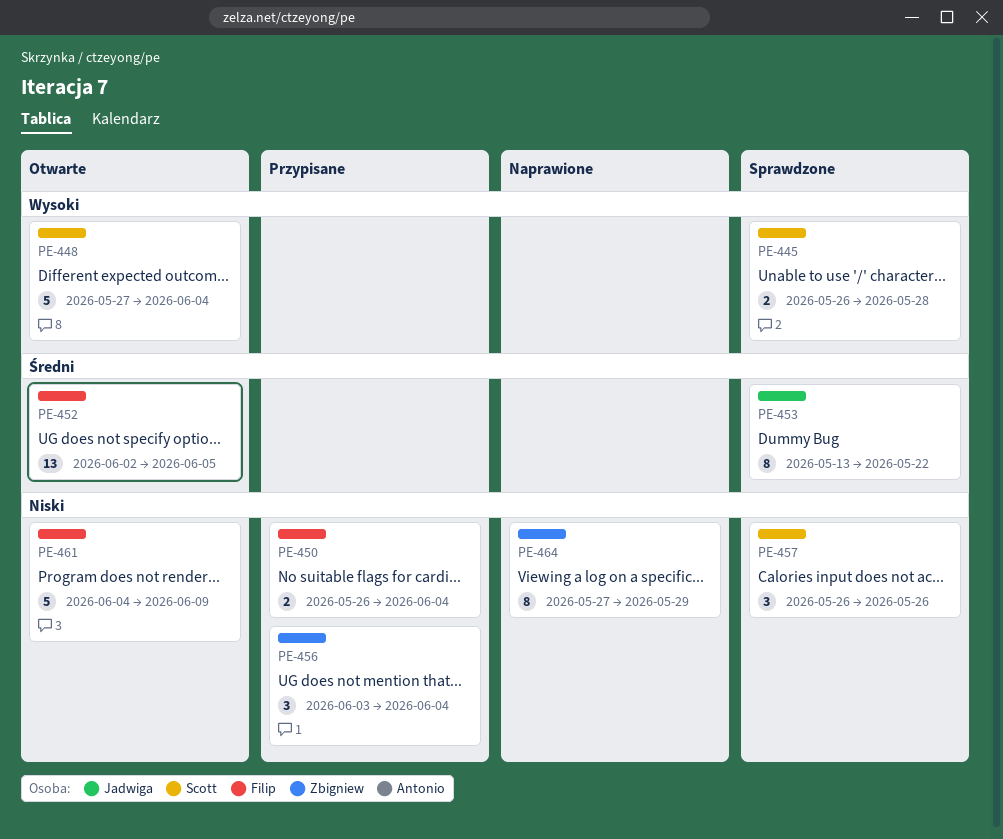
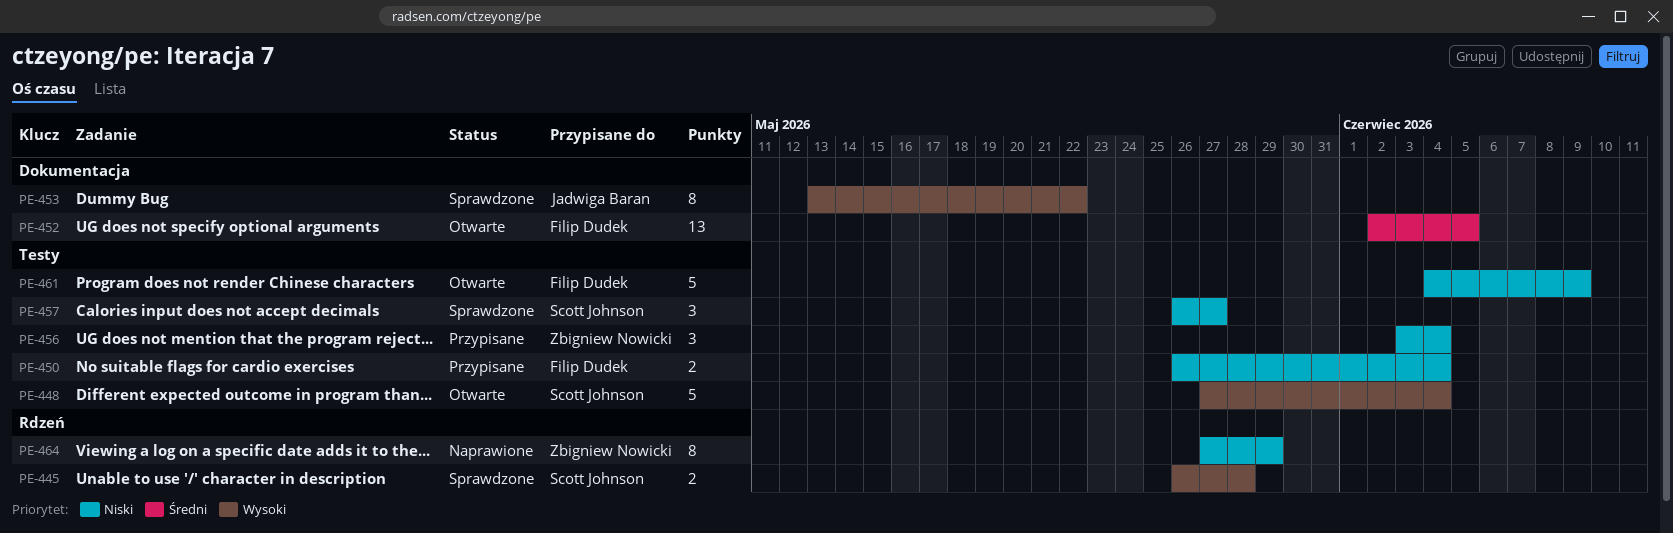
PE-453, priority: Średni -> Wysoki
PE-457, due: May 26 -> May 27

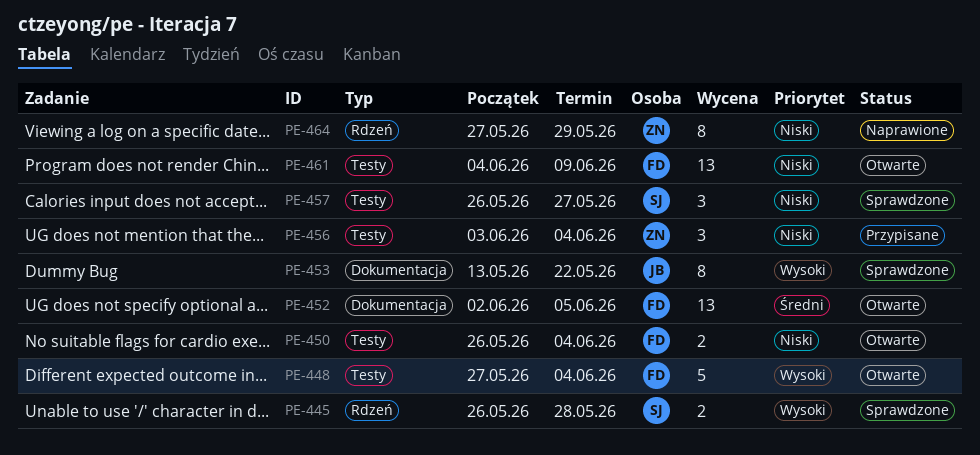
PE-448, owner: Scott Johnson -> Filip Dudek
PE-450, status: Przypisane -> Otwarte
PE-461, estimate: 5 -> 13

